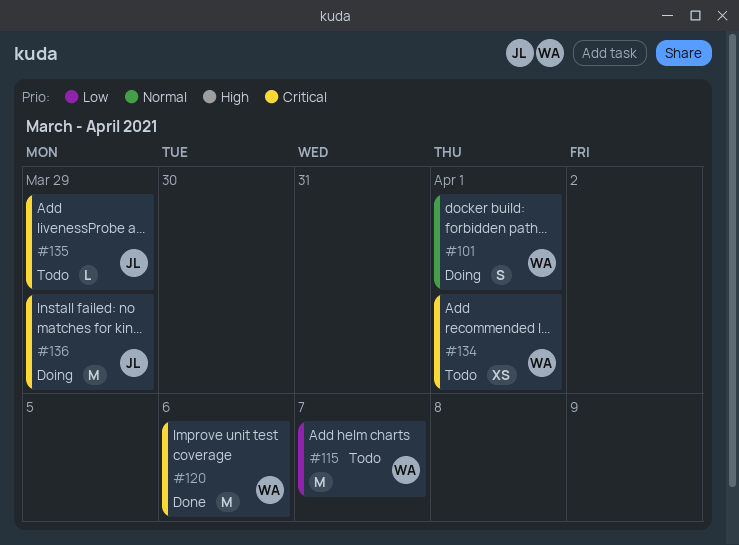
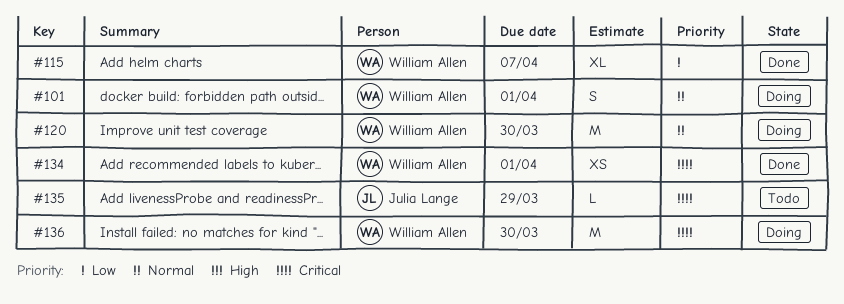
#115, status: Todo -> Done
#115, estimate: M -> XL
#120, status: Done -> Doing
#120, priority: Critical -> Normal
#120, due: Apr 6 -> Mar 30
#134, status: Todo -> Done
#136, owner: Julia Lange -> William Allen
#136, due: Mar 29 -> Mar 30

